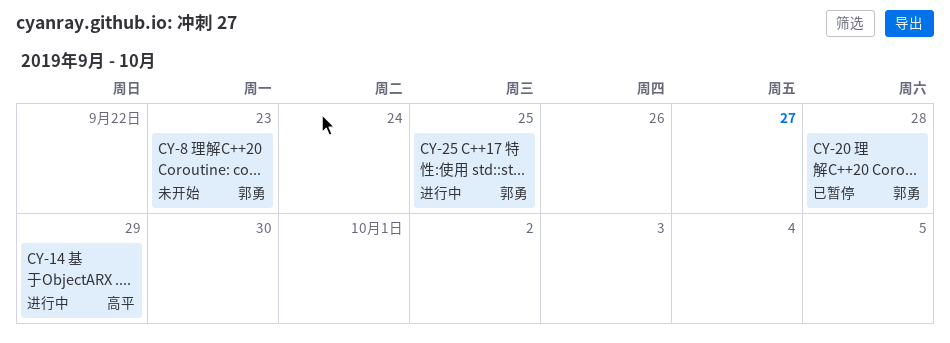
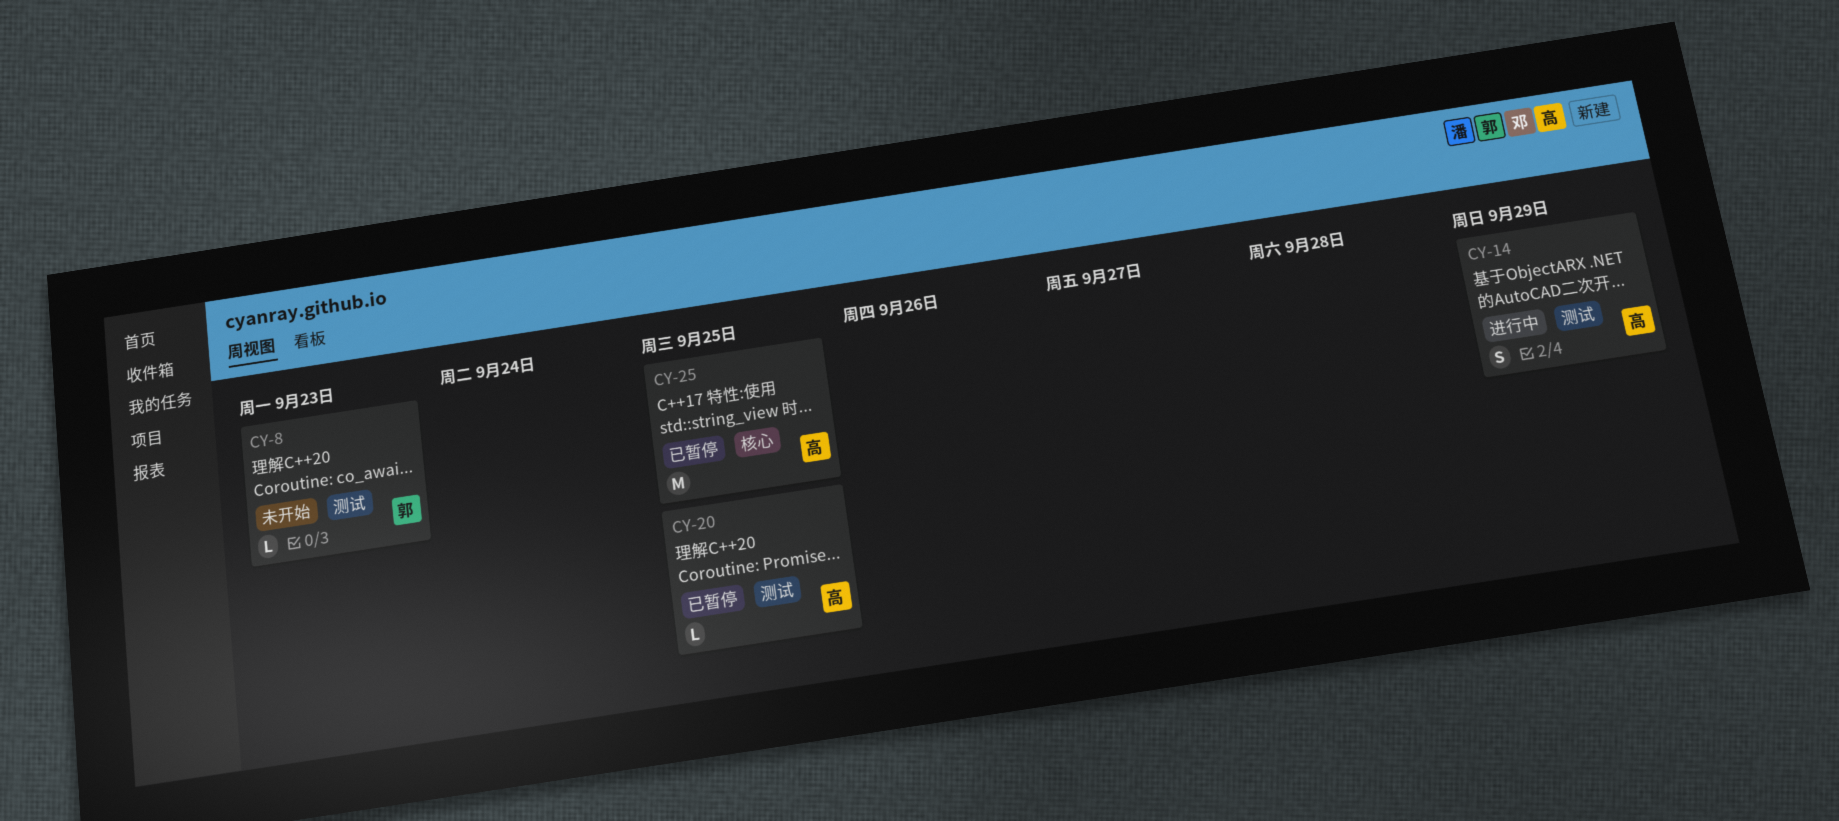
CY-20, owner: 郭勇 -> 高平
CY-20, due: Sep 28 -> Sep 25
CY-25, status: 进行中 -> 已暂停
CY-25, owner: 郭勇 -> 高平

